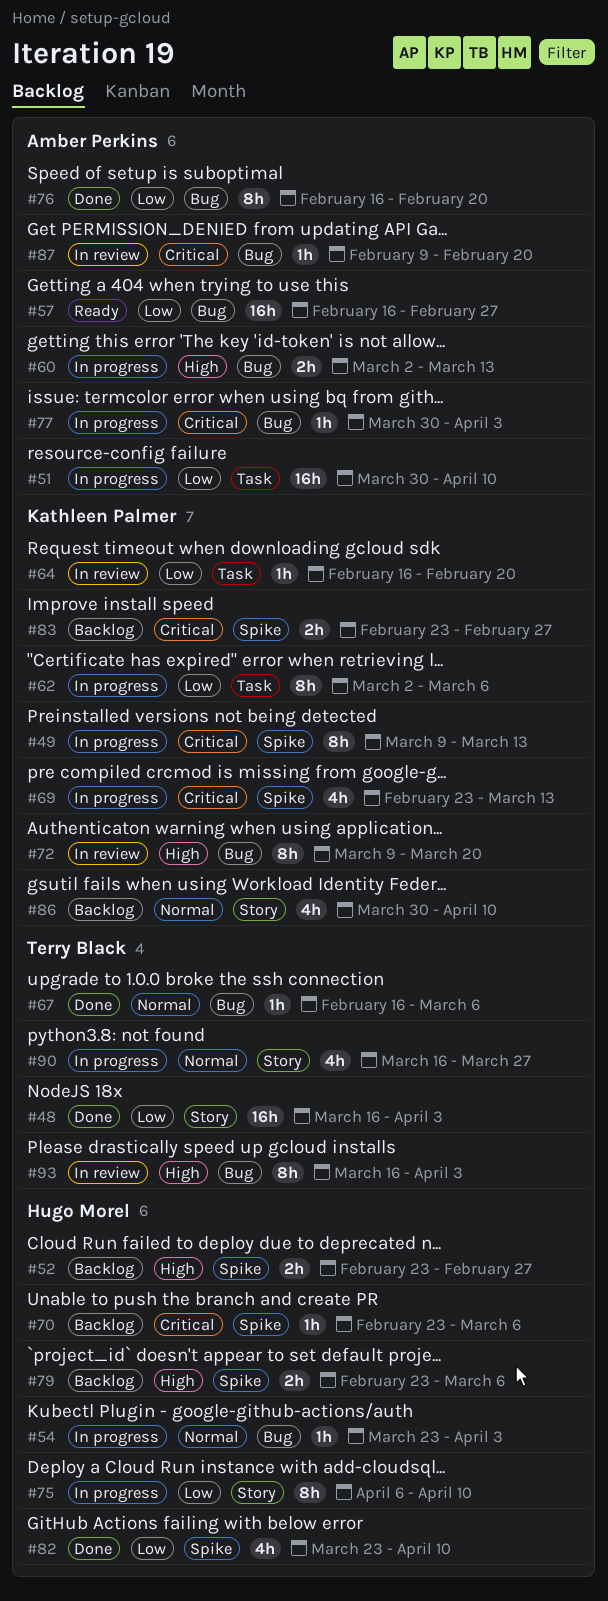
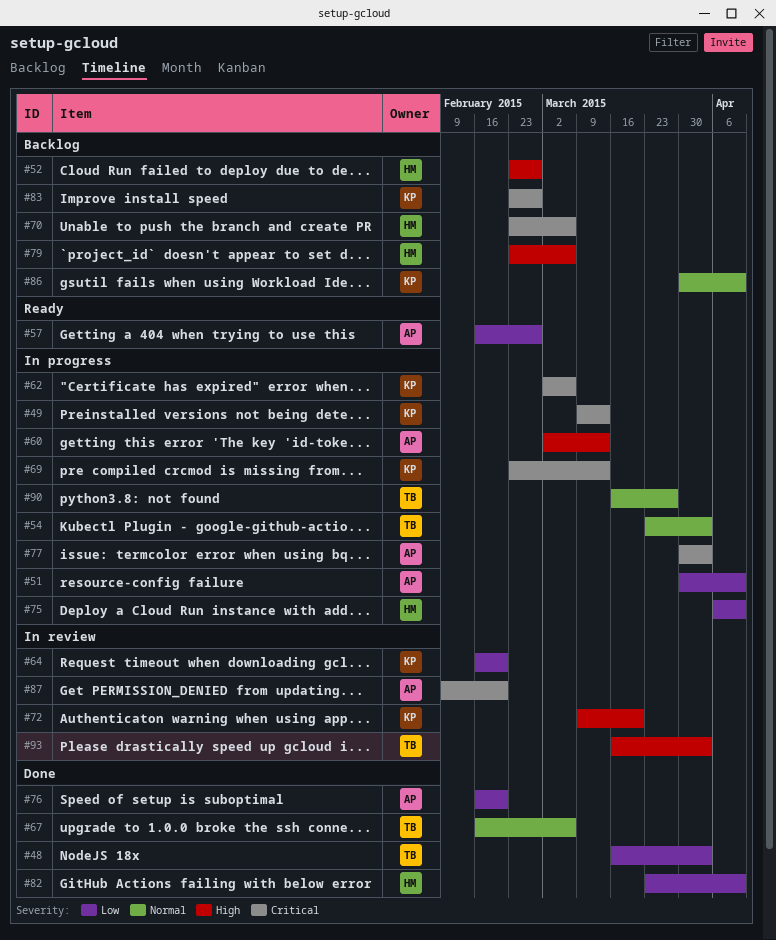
#54, owner: Hugo Morel -> Terry Black
#62, priority: Low -> Critical

